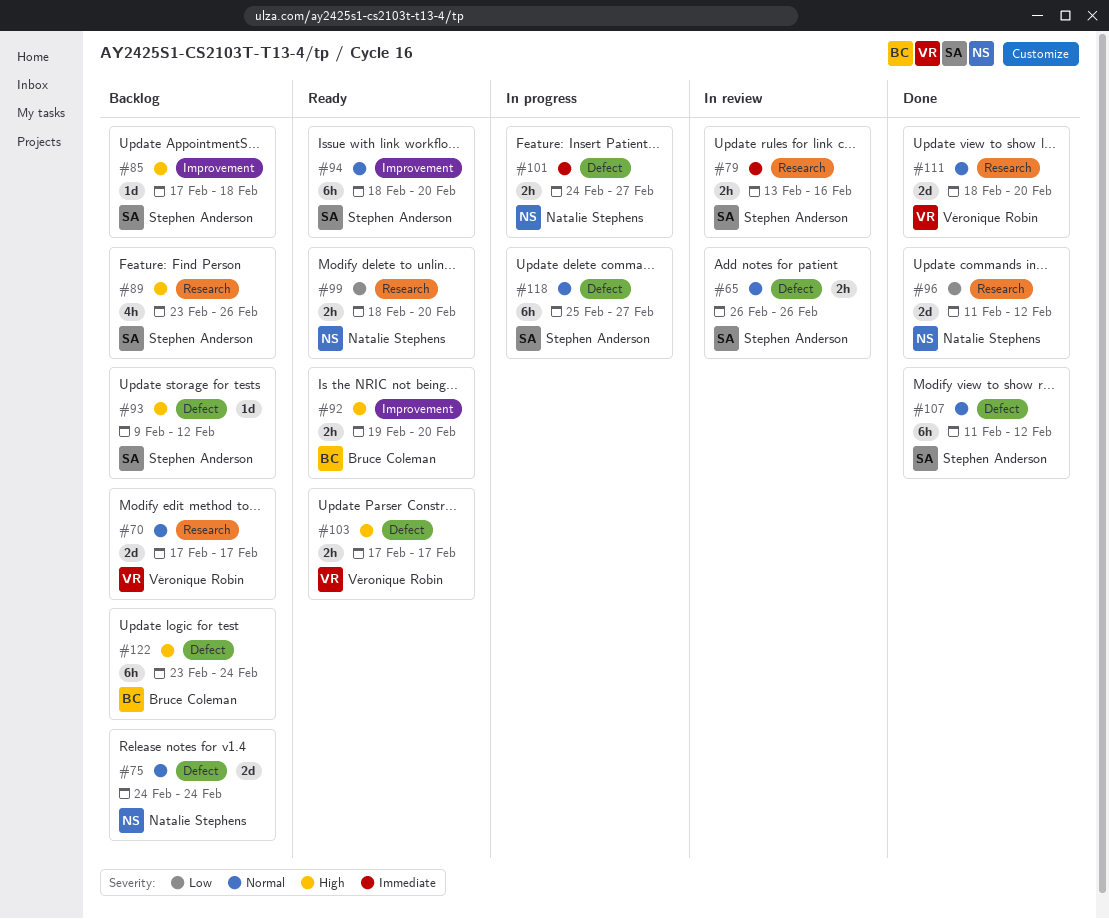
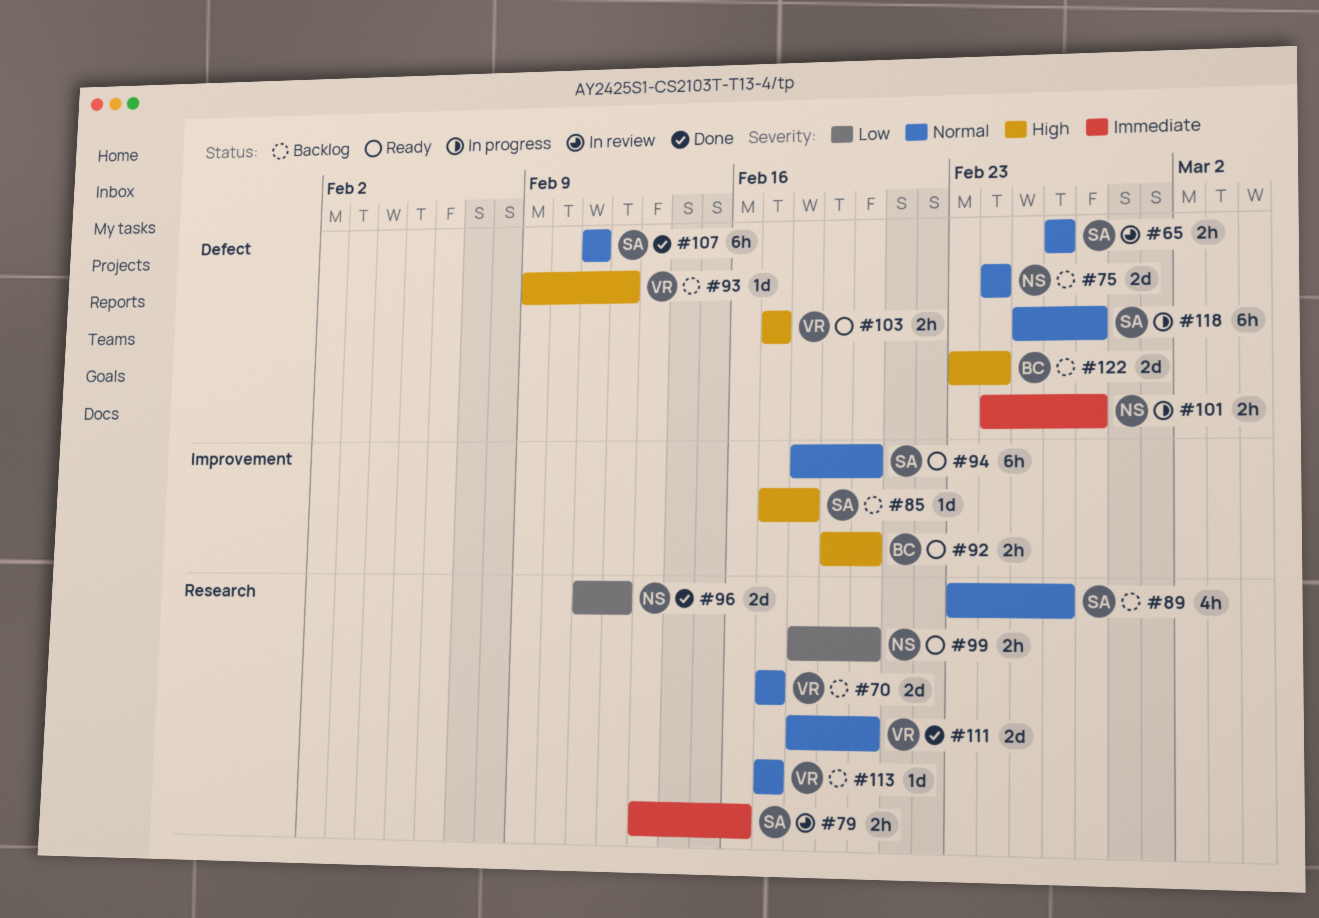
#89, priority: High -> Normal
#93, owner: Stephen Anderson -> Véronique Robin
#107, due: Feb 12 -> Feb 11
#113: none -> present
#122, estimate: 6h -> 2d

